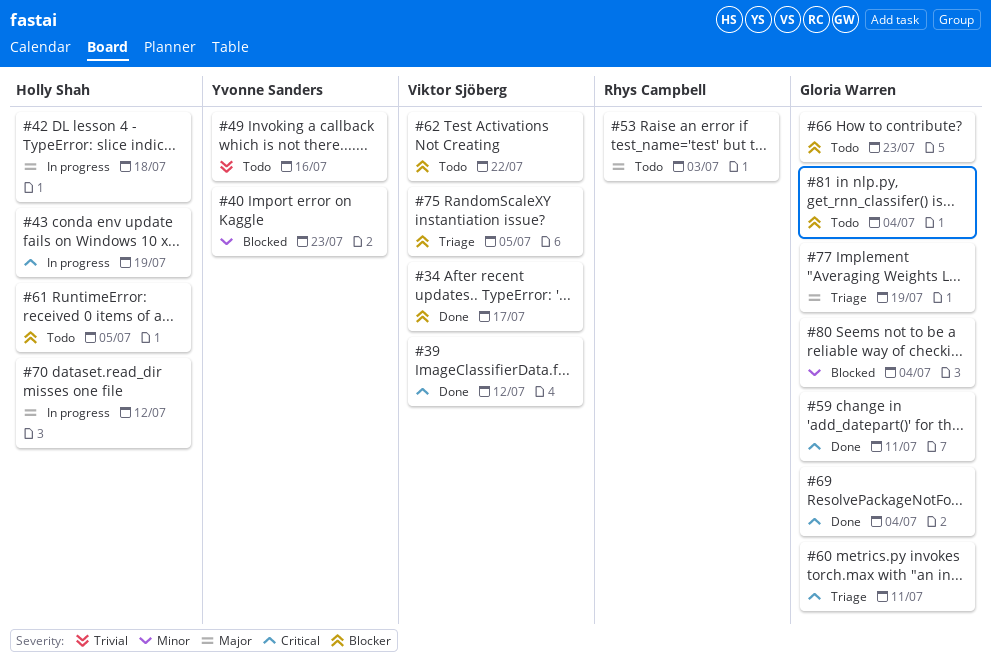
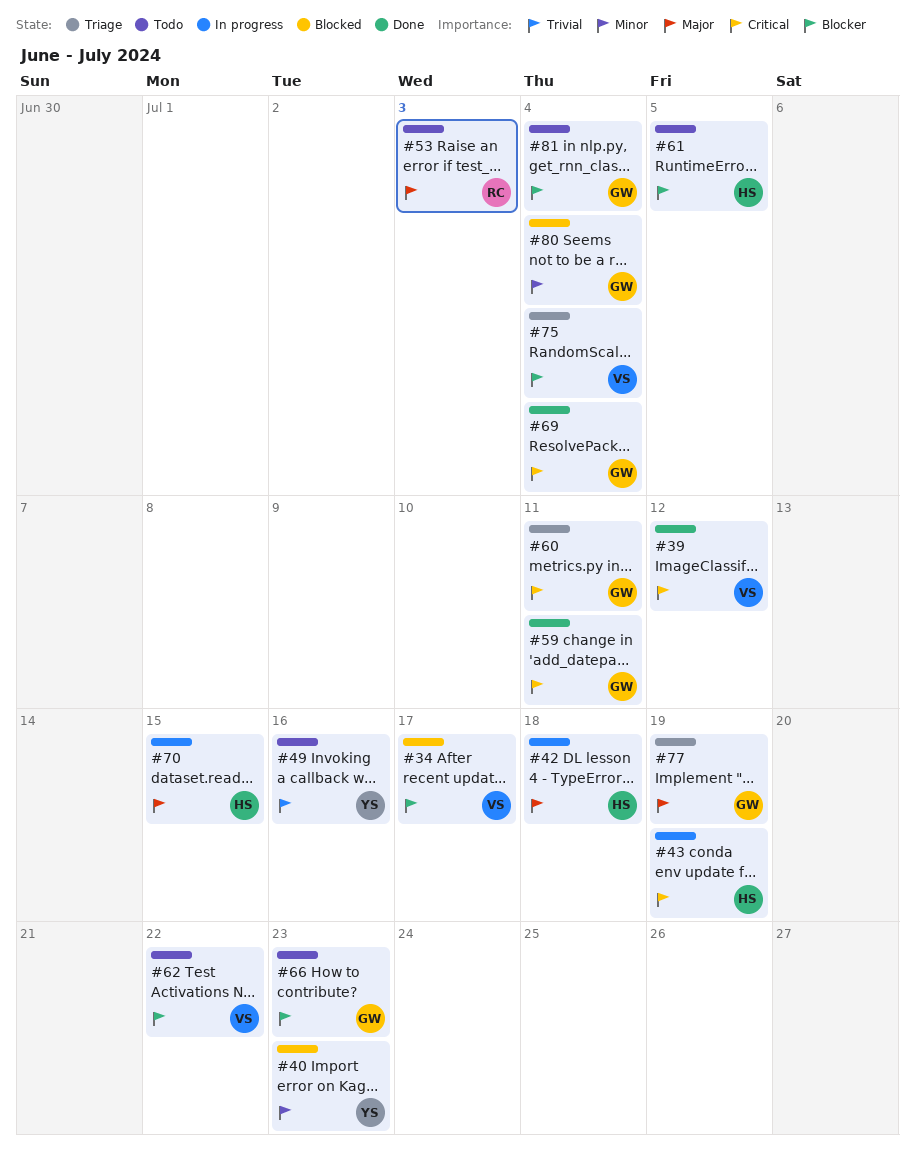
#34, status: Done -> Blocked
#70, due: Jul 12 -> Jul 15
#75, due: Jul 5 -> Jul 4

